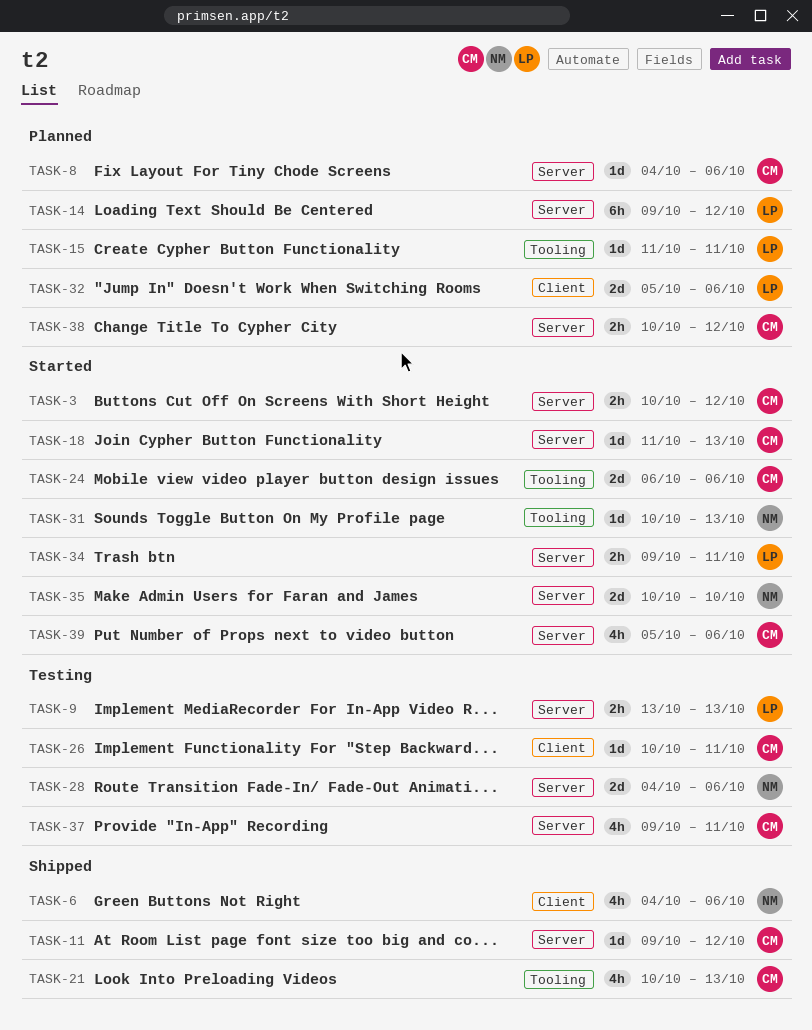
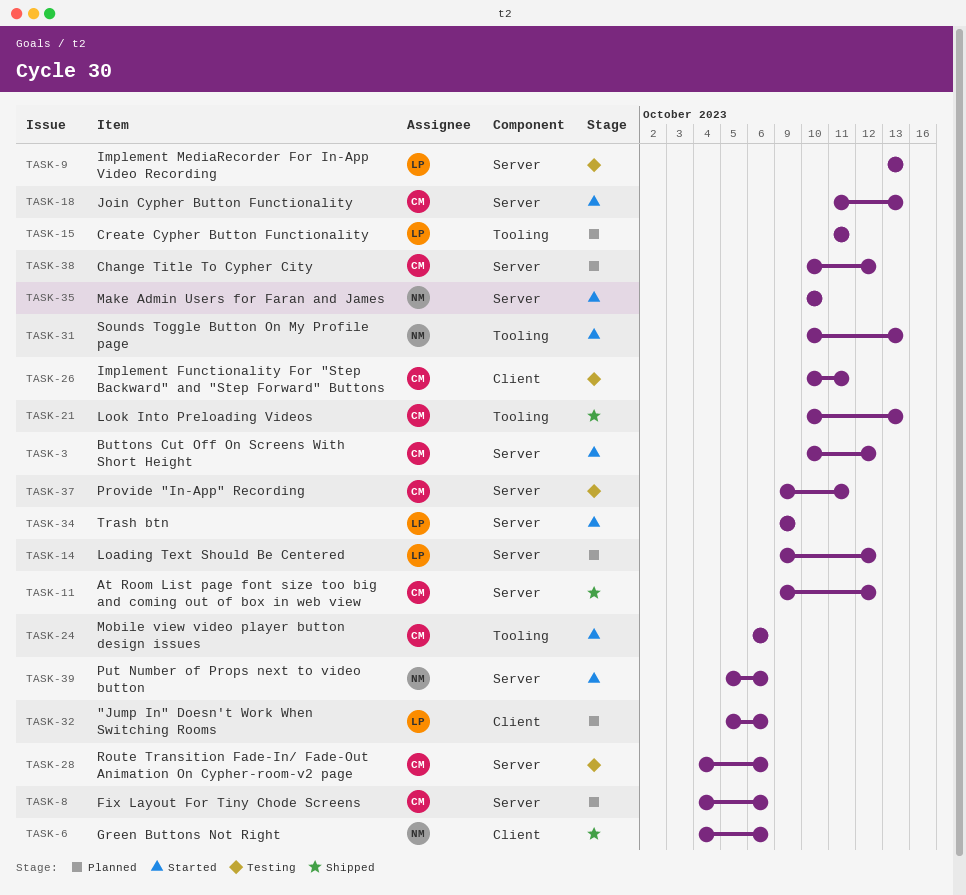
TASK-28, owner: NM -> CM
TASK-34, due: Oct 11 -> Oct 9
TASK-39, owner: CM -> NM

